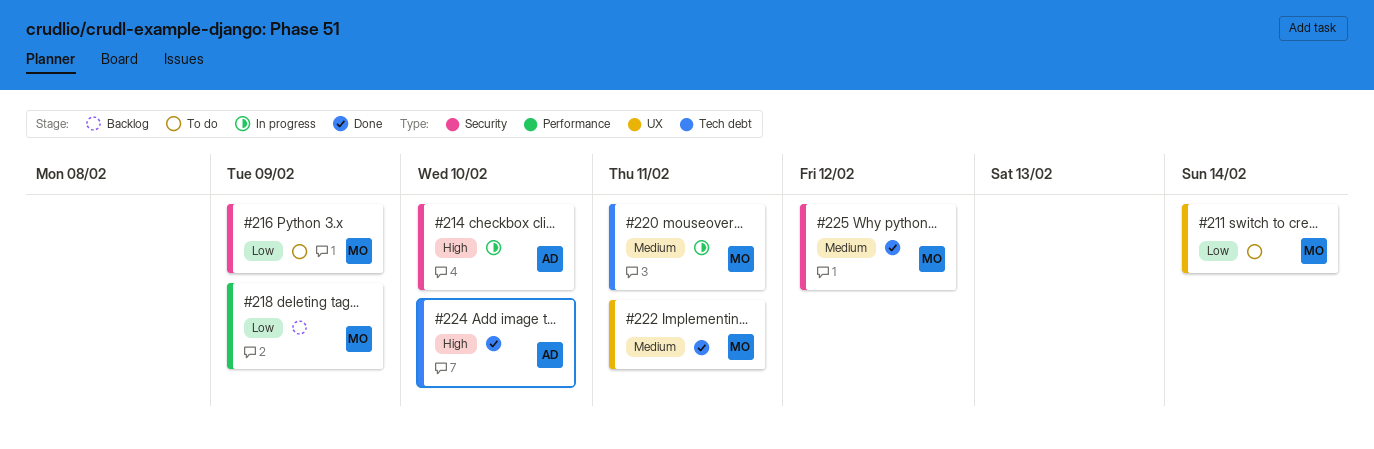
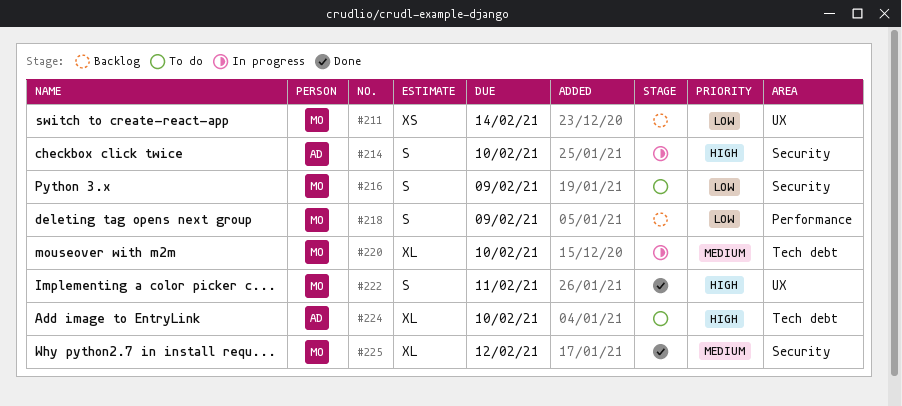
#211, status: To do -> Backlog
#220, due: Feb 11 -> Feb 10
#222, priority: Medium -> High
#224, status: Done -> To do

